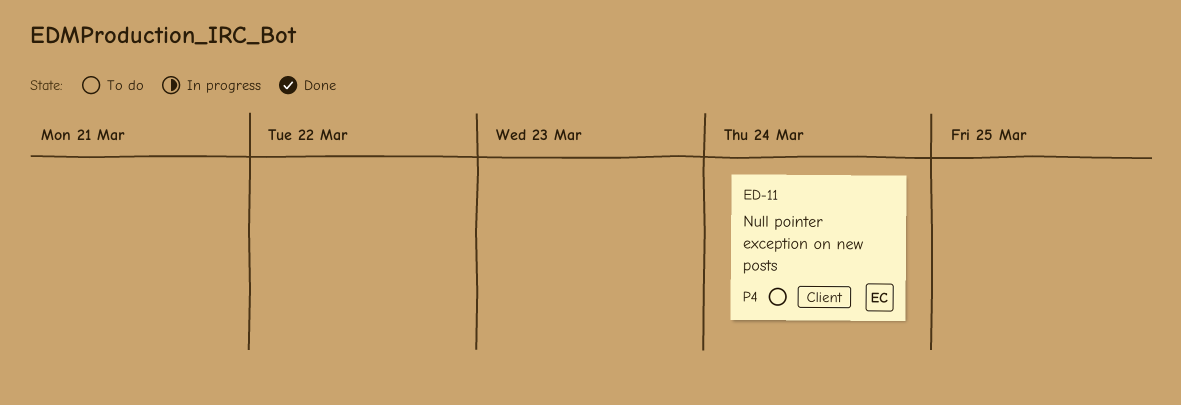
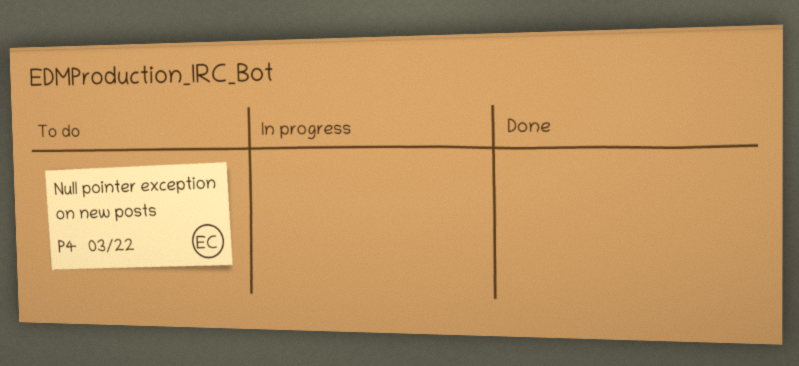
Null pointer exception on new posts, due: Mar 24 -> Mar 22

